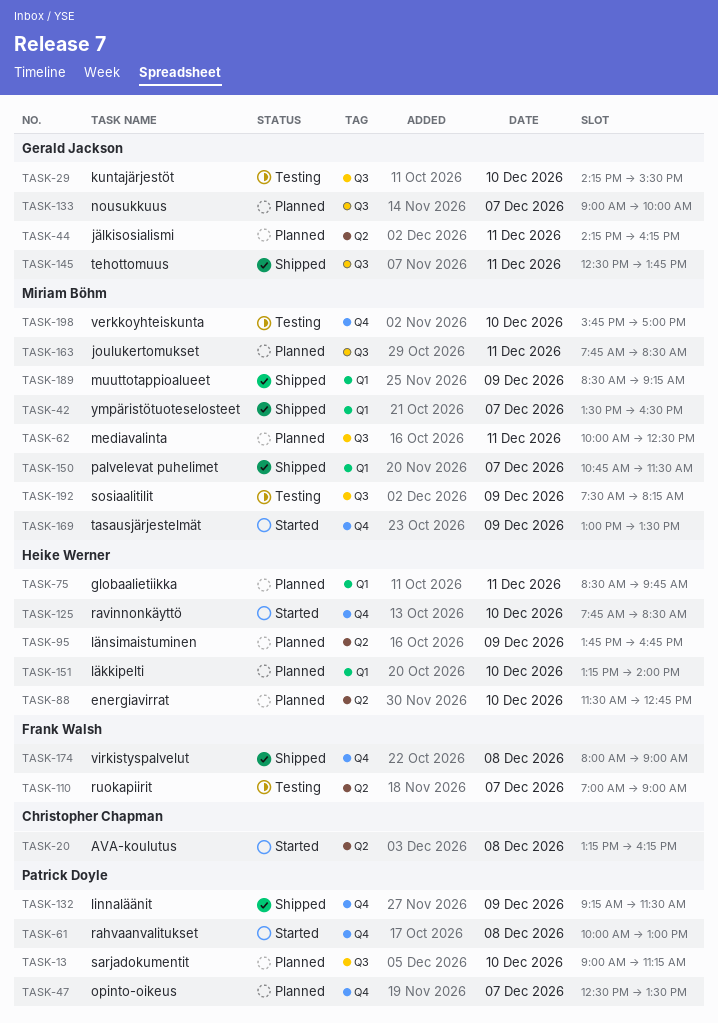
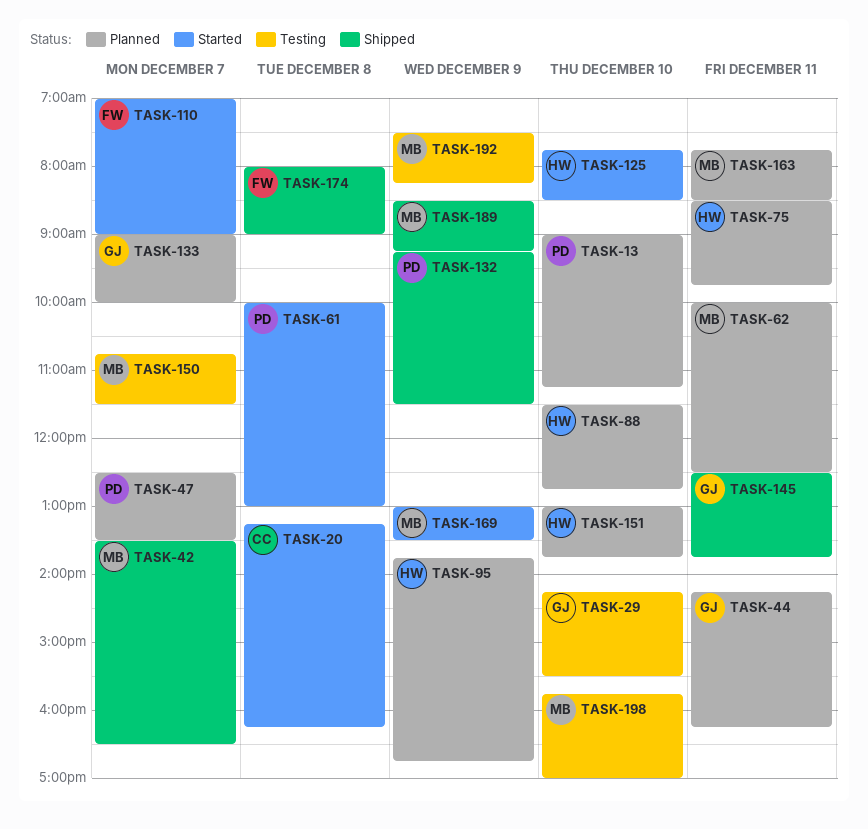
TASK-110, status: Testing -> Started
TASK-150, status: Shipped -> Testing
TASK-151, begins: 13:15 -> 13:00
TASK-151, ends: 14:00 -> 13:45

